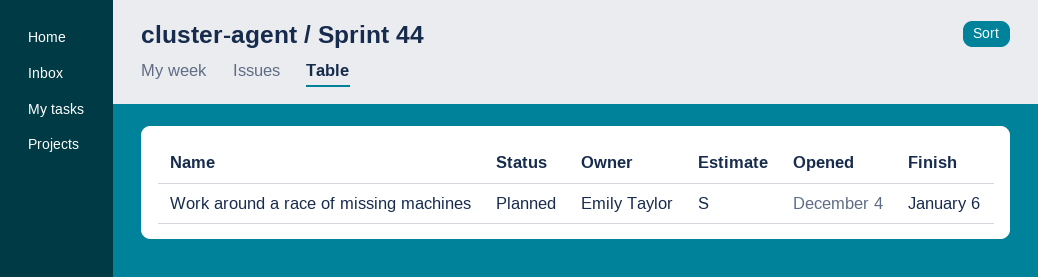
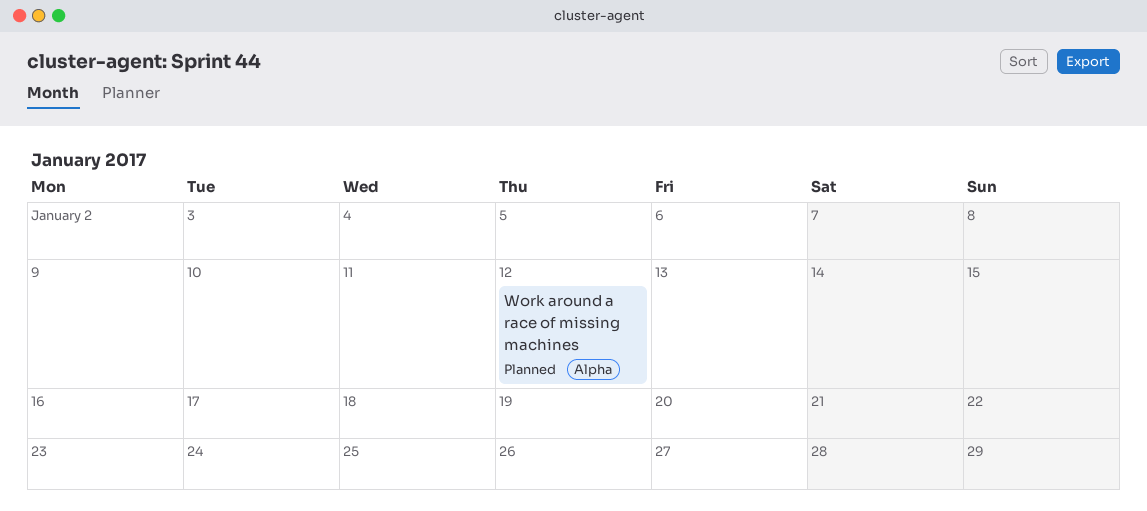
Work around a race of missing machines, due: Jan 6 -> Jan 12

